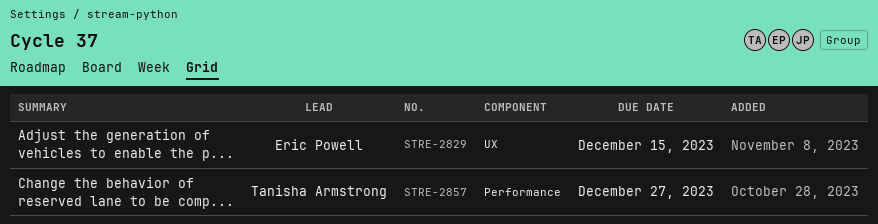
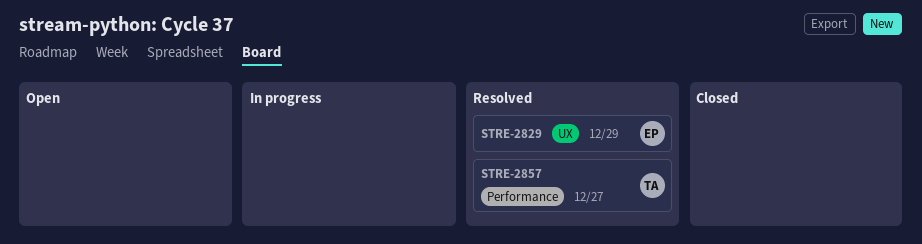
STRE-2829, due: Dec 15 -> Dec 29

